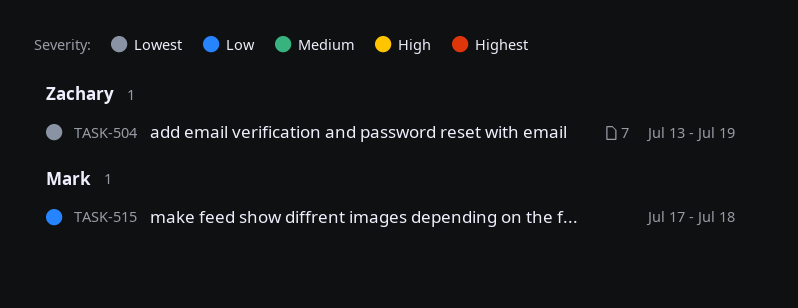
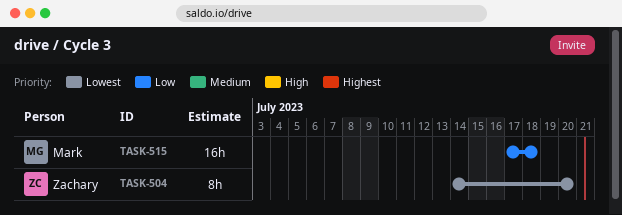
TASK-504, start: Jul 13 -> Jul 14
TASK-504, due: Jul 19 -> Jul 20

